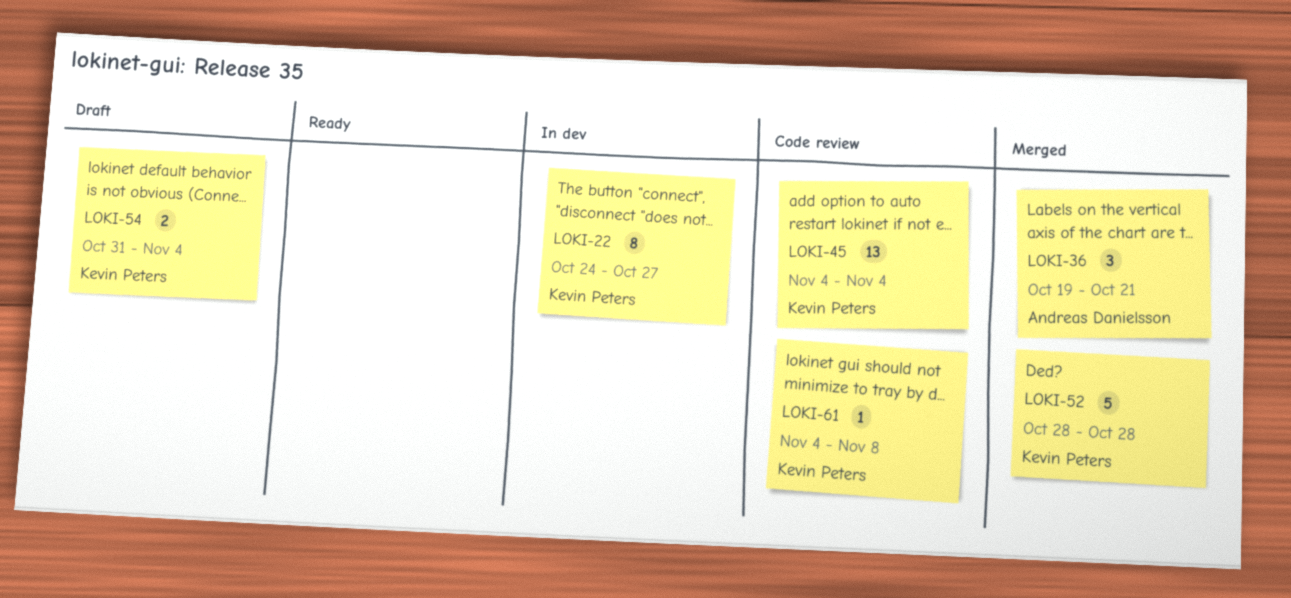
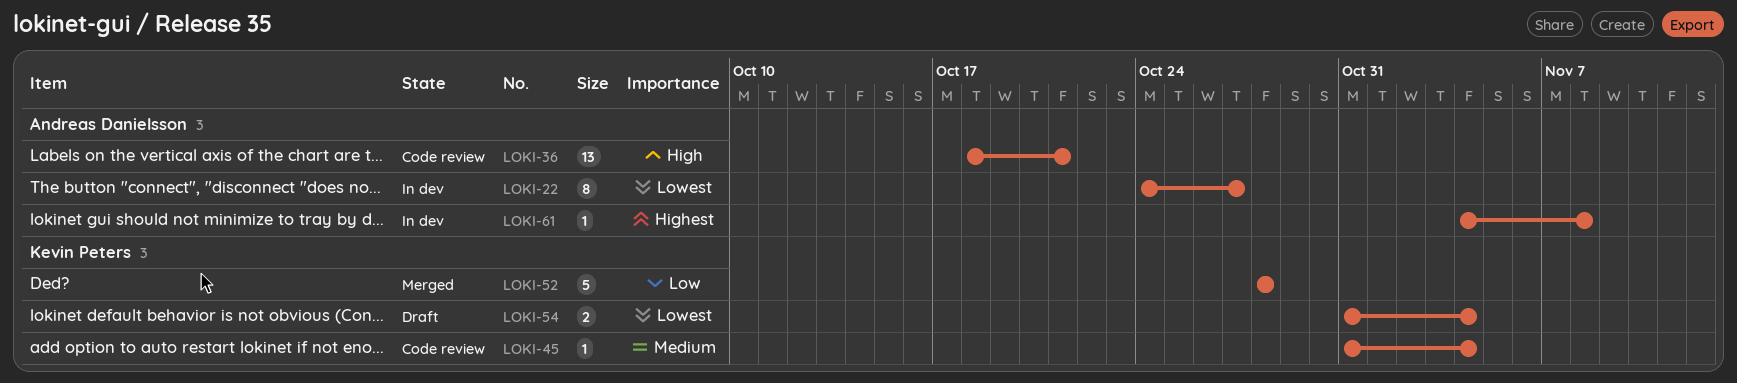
LOKI-22, owner: Kevin Peters -> Andreas Danielsson
LOKI-36, status: Merged -> Code review
LOKI-36, estimate: 3 -> 13
LOKI-36, start: Oct 19 -> Oct 18
LOKI-45, estimate: 13 -> 1
LOKI-45, start: Nov 4 -> Oct 31
LOKI-61, status: Code review -> In dev
LOKI-61, owner: Kevin Peters -> Andreas Danielsson

